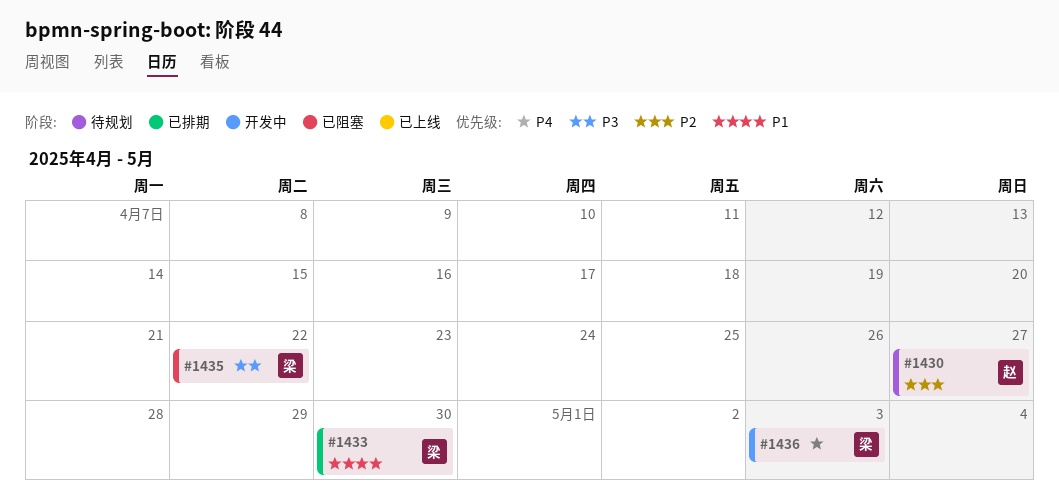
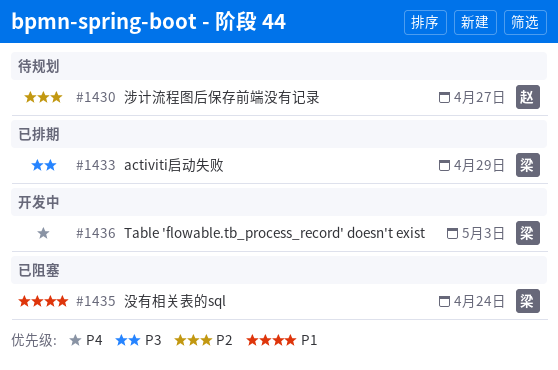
#1433, priority: P1 -> P3
#1433, due: Apr 30 -> Apr 29
#1435, priority: P3 -> P1
#1435, due: Apr 22 -> Apr 24

